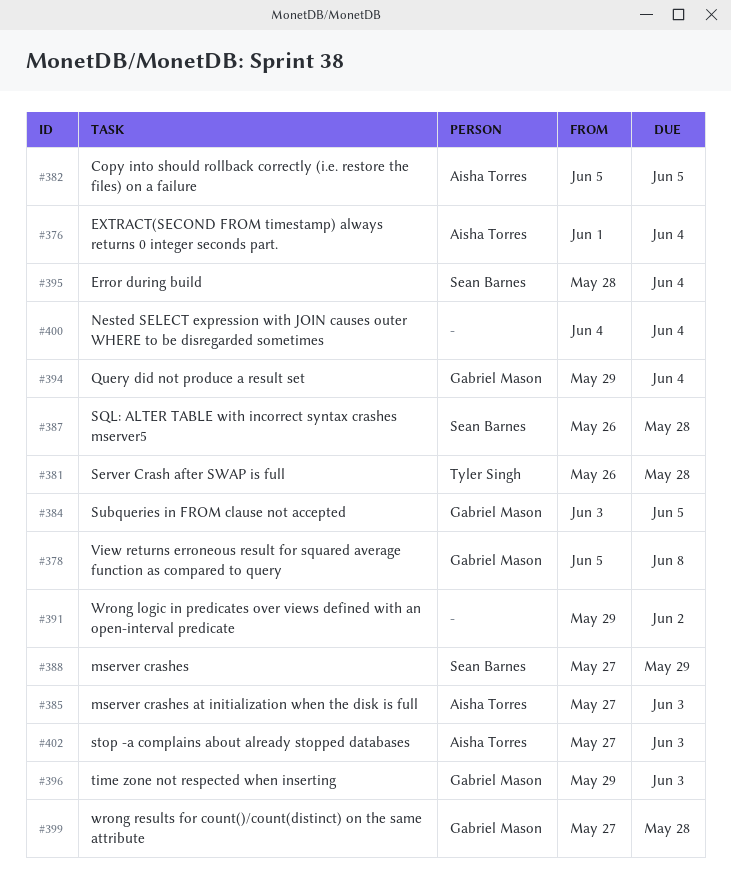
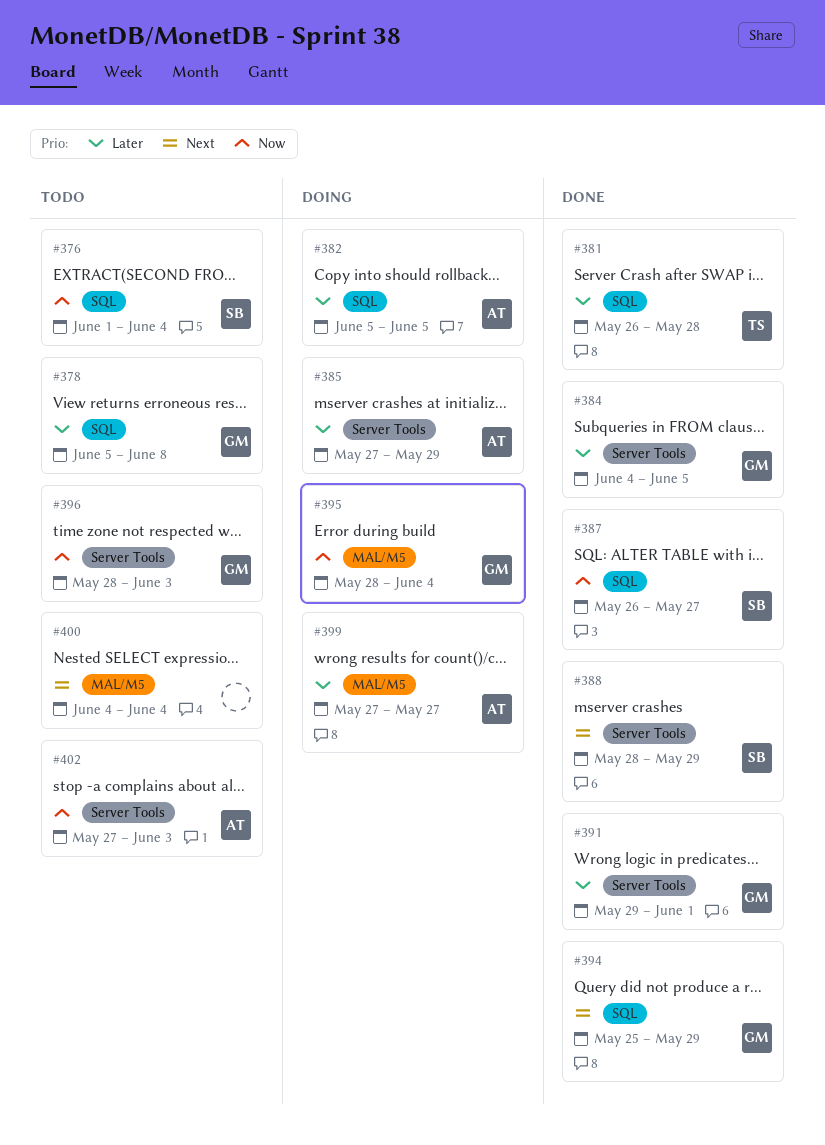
#376, owner: Aisha Torres -> Sean Barnes
#384, start: Jun 3 -> Jun 4
#385, due: Jun 3 -> May 29
#387, due: May 28 -> May 27
#388, start: May 27 -> May 28
#391, owner: none -> Gabriel Mason
#391, due: Jun 2 -> Jun 1
#394, start: May 29 -> May 25
#394, due: Jun 4 -> May 29
#395, owner: Sean Barnes -> Gabriel Mason
#396, start: May 29 -> May 28
#399, owner: Gabriel Mason -> Aisha Torres
#399, due: May 28 -> May 27

